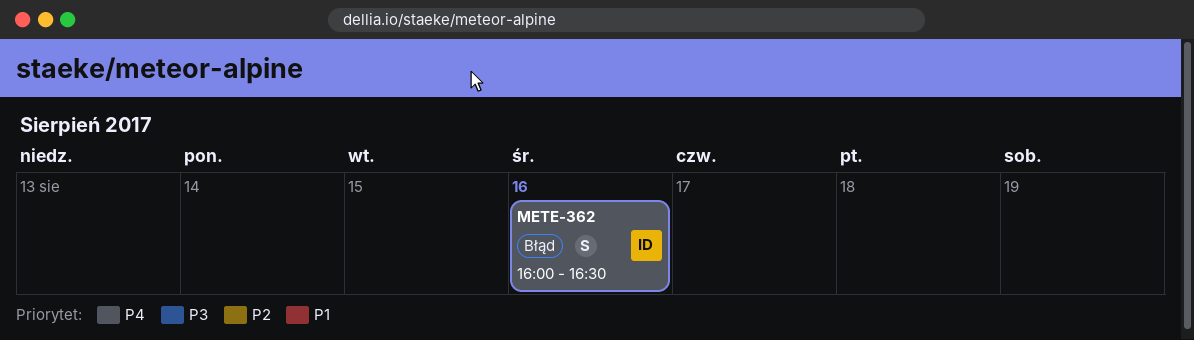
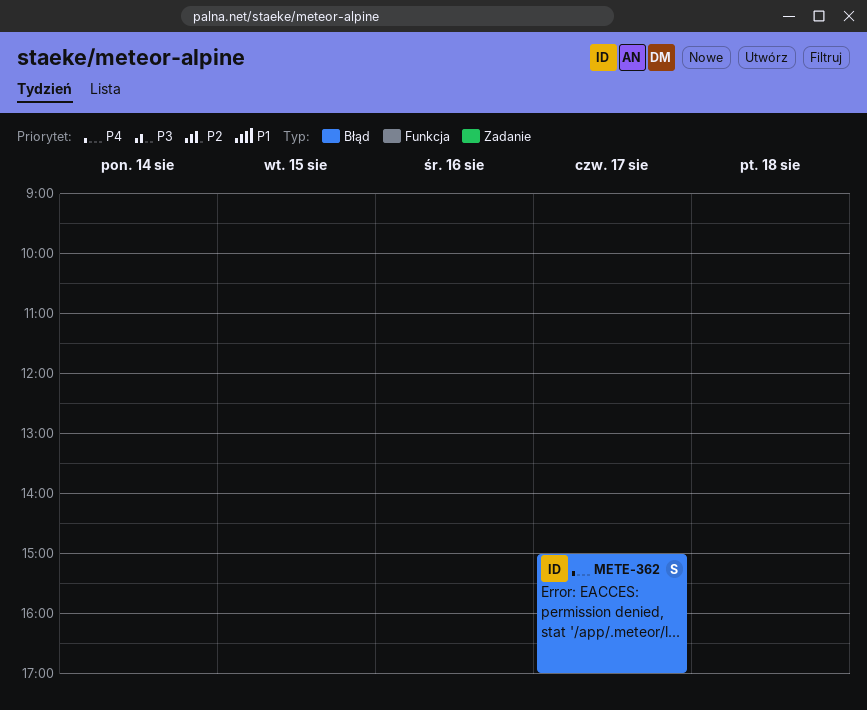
METE-362, day: Aug 16 -> Aug 17
METE-362, begins: 16:00 -> 15:00
METE-362, ends: 16:30 -> 17:00

